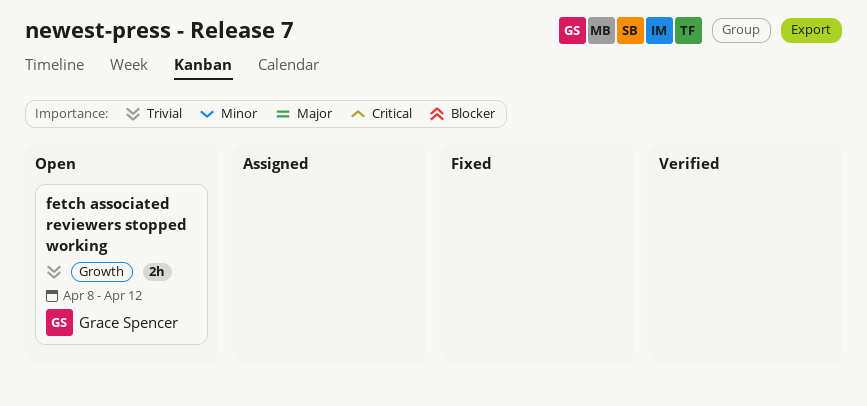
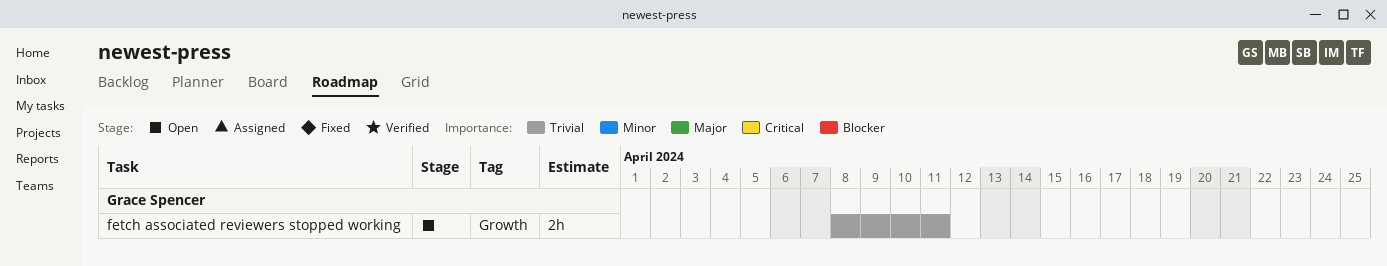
fetch associated reviewers stopped working, due: Apr 12 -> Apr 11

